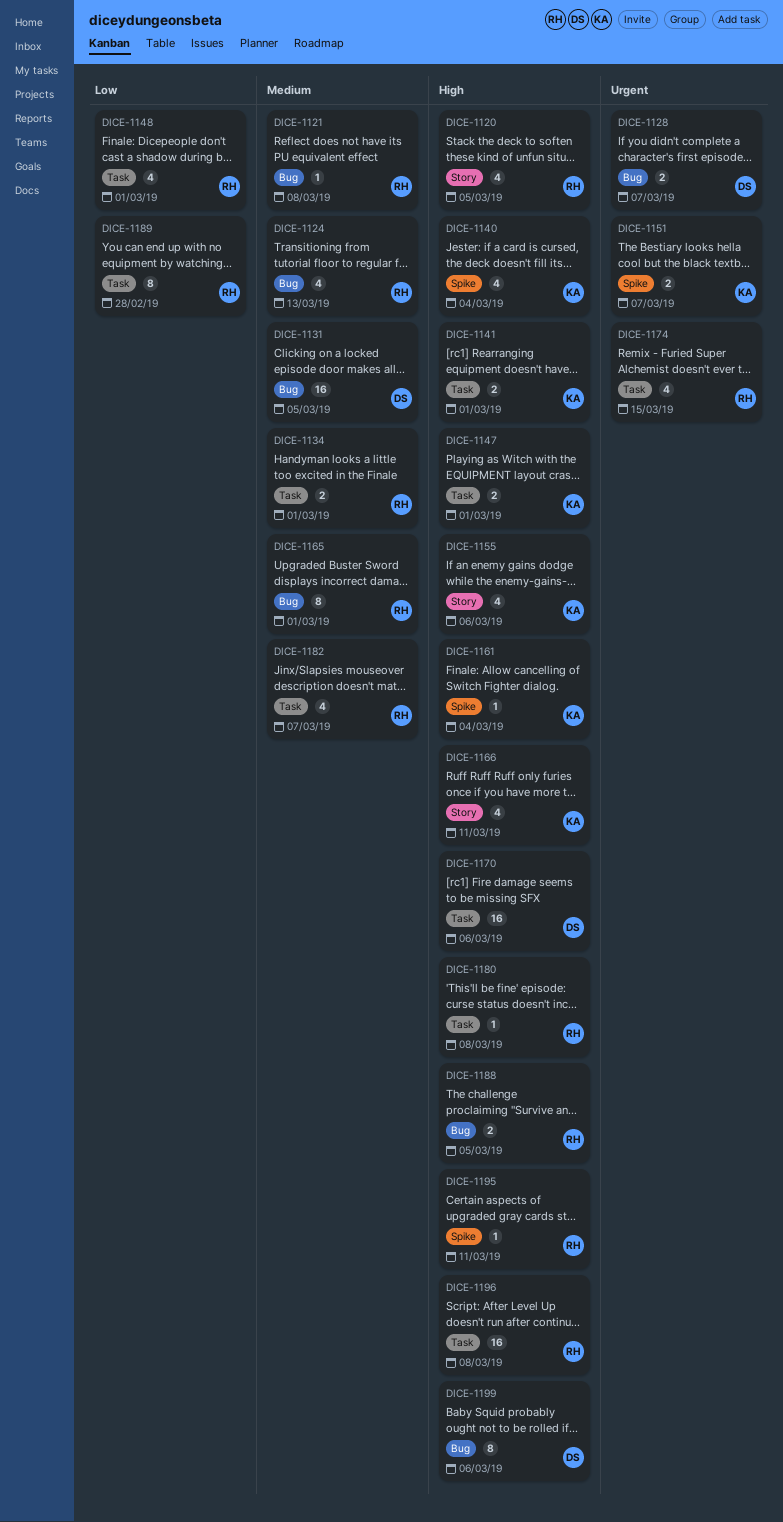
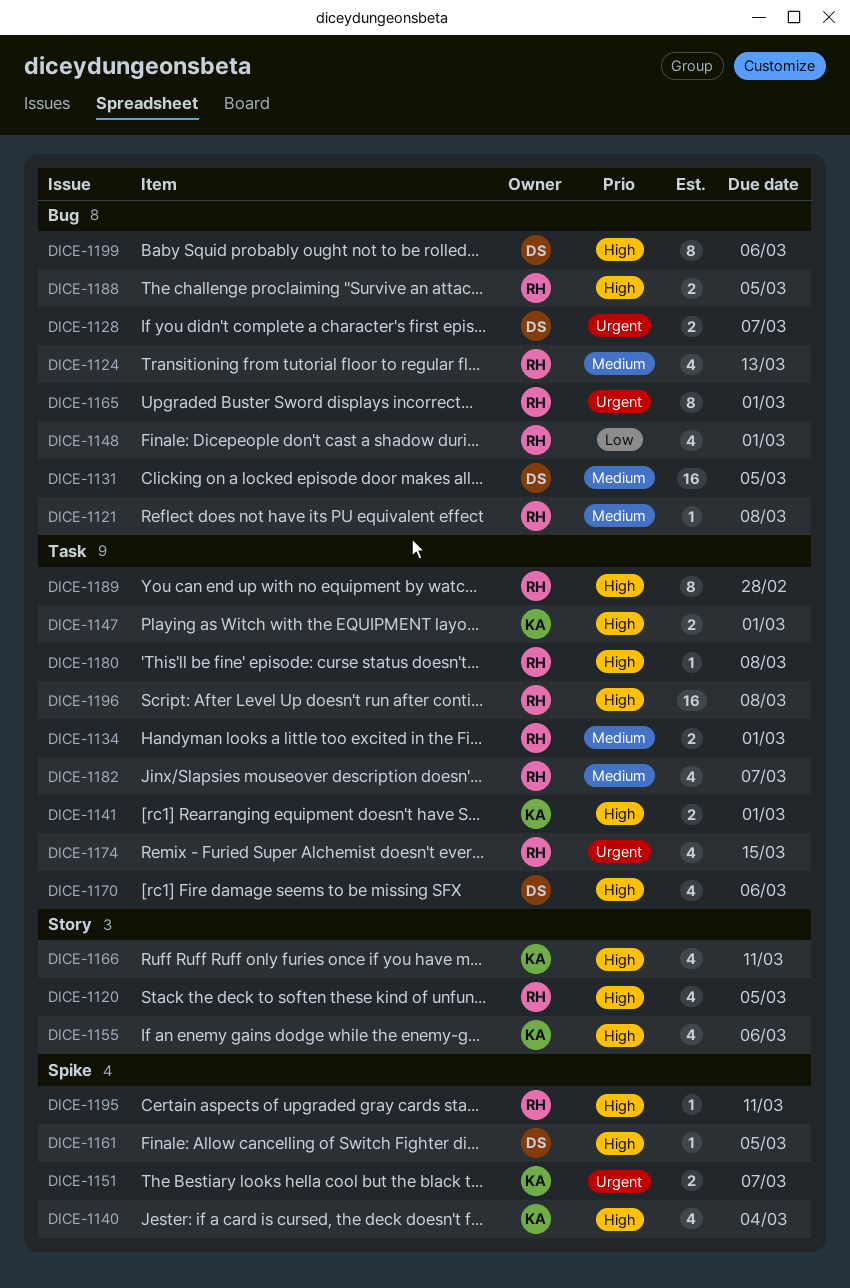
DICE-1148, label: Task -> Bug
DICE-1161, owner: KA -> DS
DICE-1161, due: Mar 4 -> Mar 5
DICE-1165, priority: Medium -> Urgent
DICE-1170, estimate: 16 -> 4
DICE-1189, priority: Low -> High

